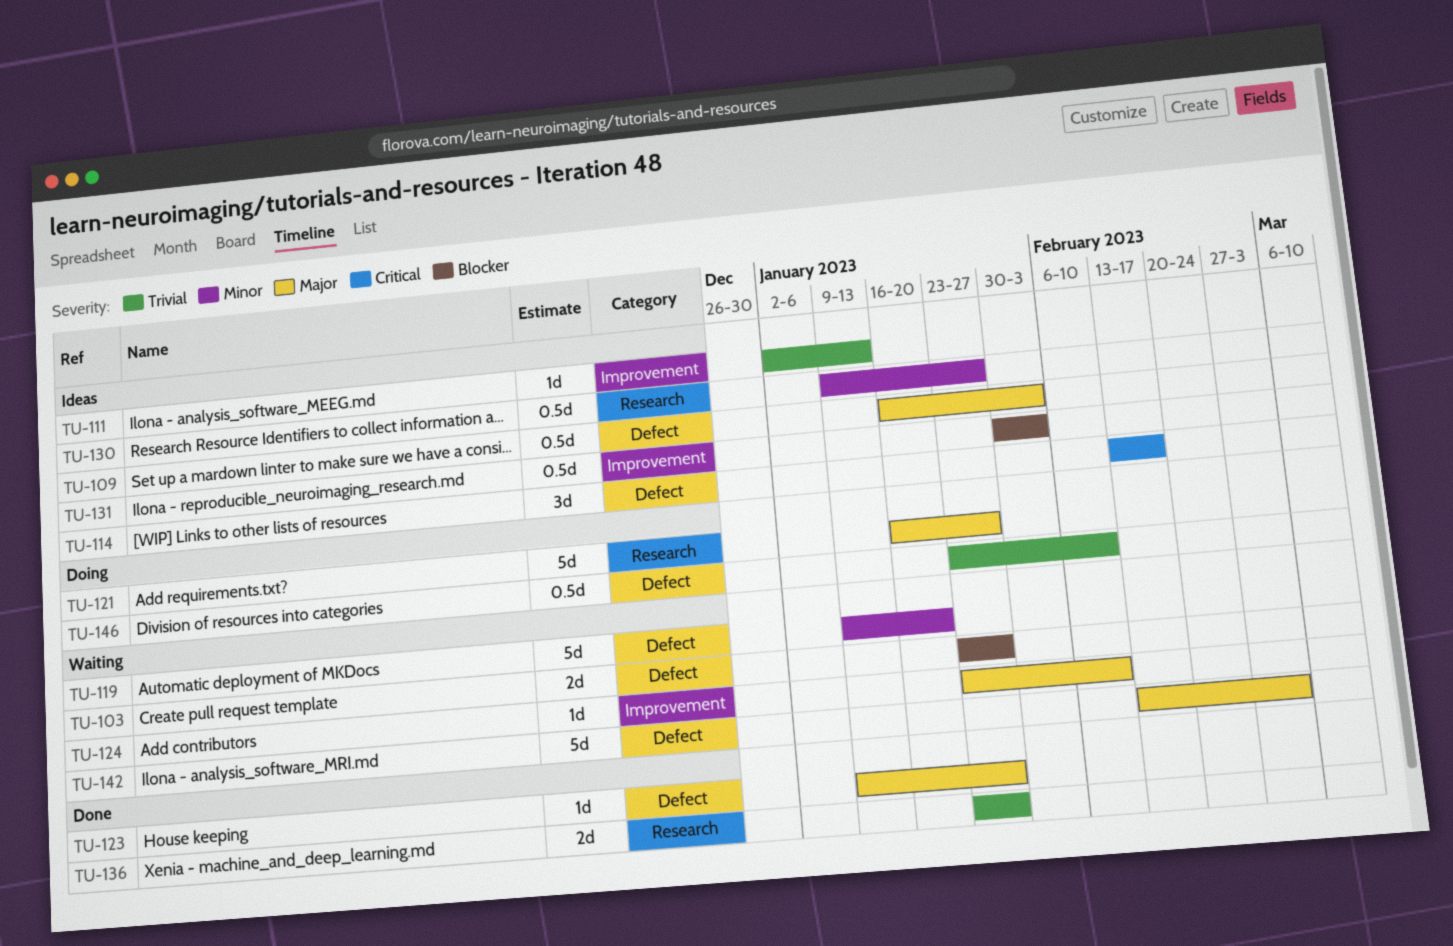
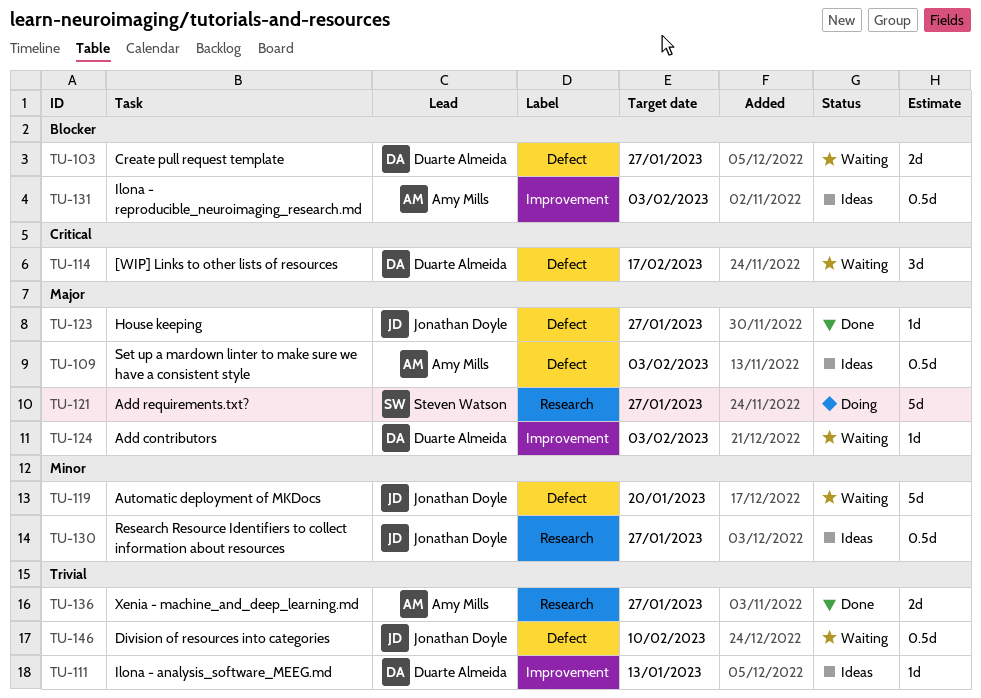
TU-114, status: Ideas -> Waiting
TU-124, due: Feb 10 -> Feb 3
TU-142: present -> none
TU-146, status: Doing -> Waiting

